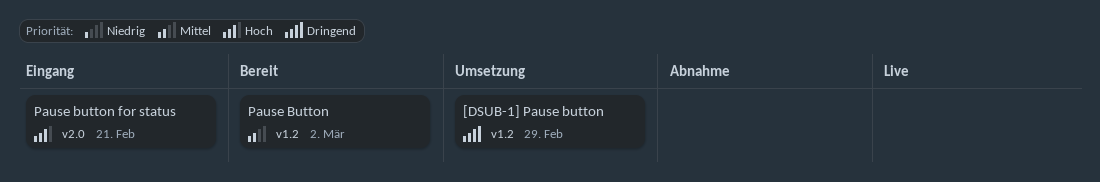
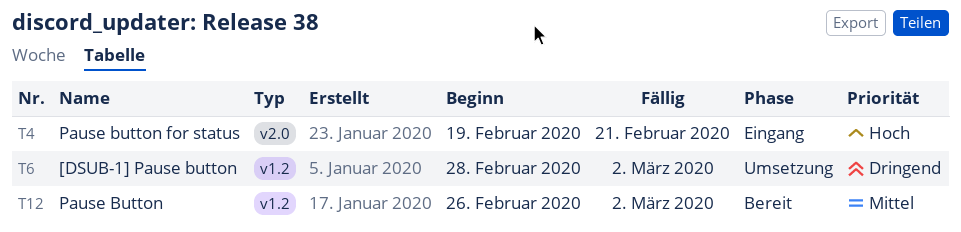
[DSUB-1] Pause button, due: Feb 29 -> Mar 2

